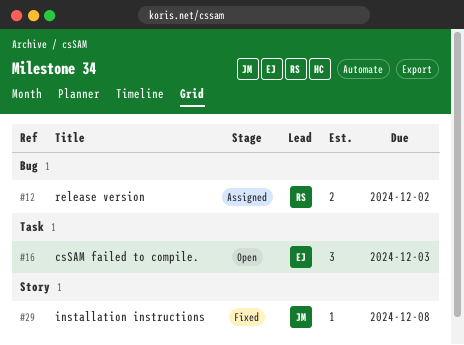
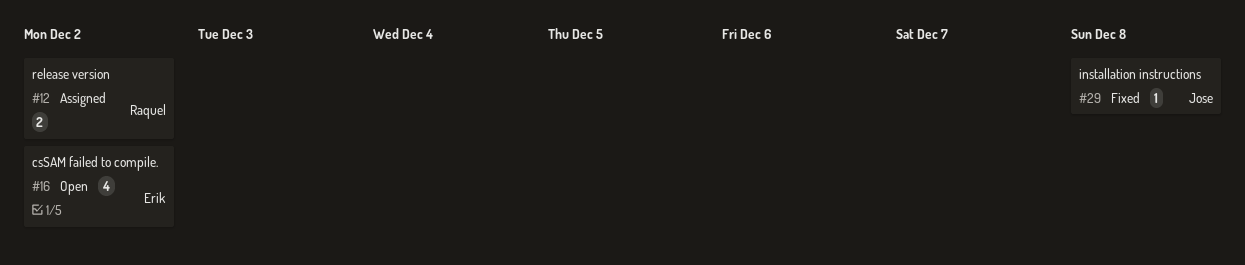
#16, estimate: 3 -> 4
#16, due: Dec 3 -> Dec 2

